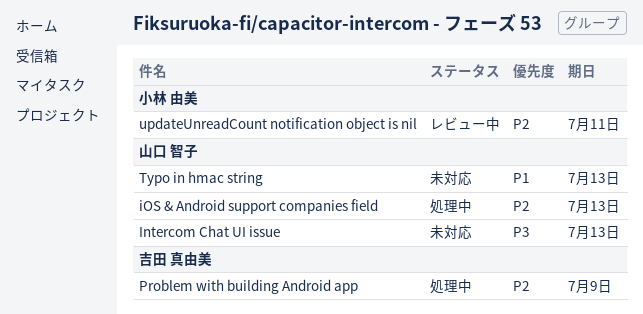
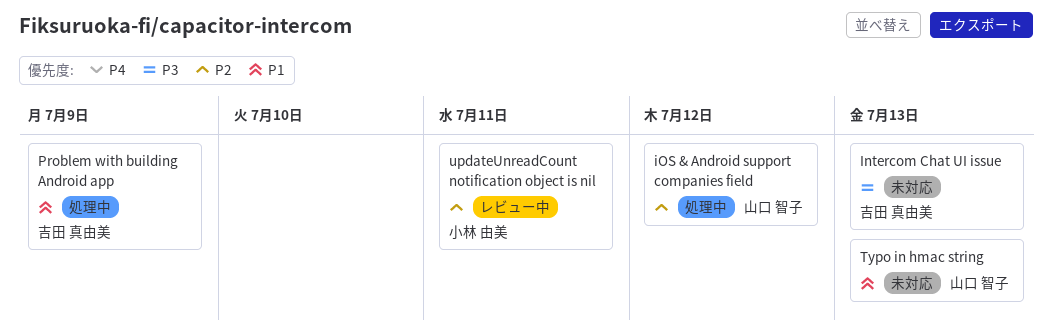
Intercom Chat UI issue, owner: 山口 智子 -> 吉田 真由美
iOS & Android support companies field, due: Jul 13 -> Jul 12
Problem with building Android app, priority: P2 -> P1

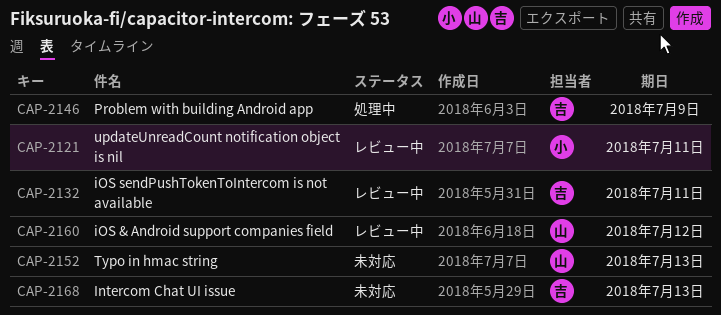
iOS & Android support companies field, status: 処理中 -> レビュー中
iOS sendPushTokenToIntercom is not available: none -> present

